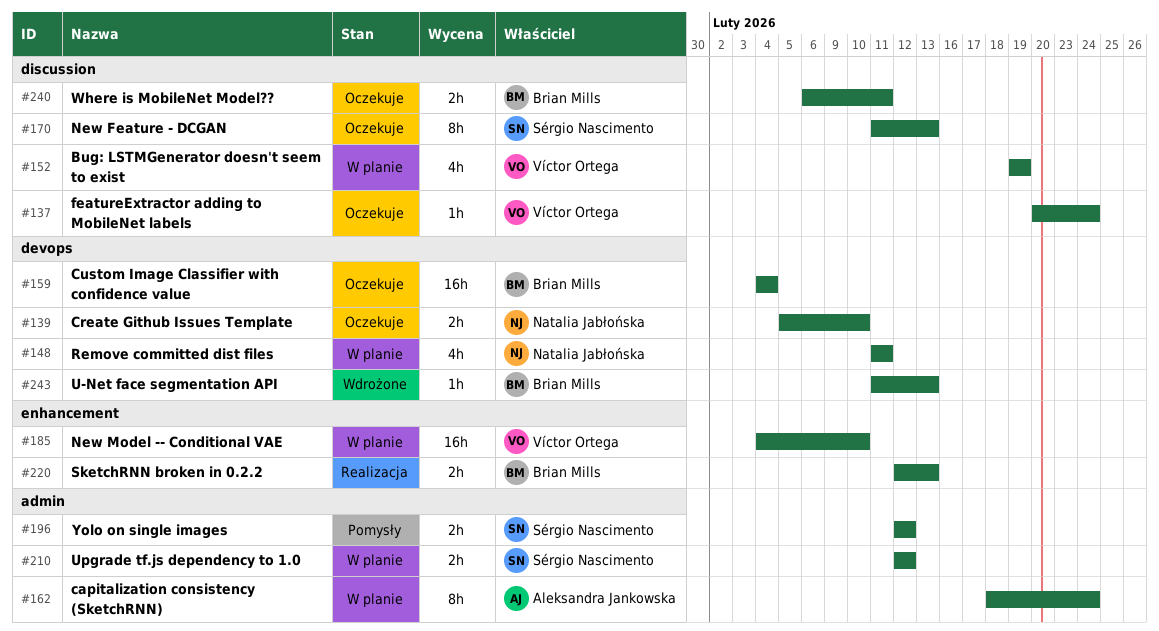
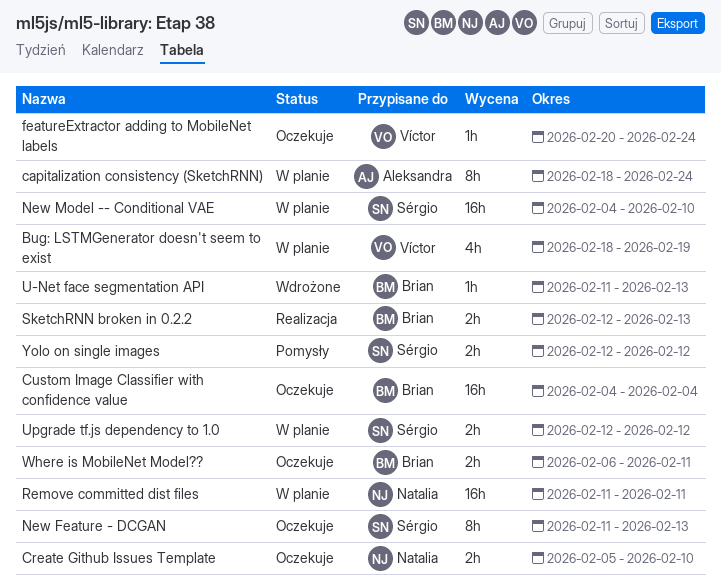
Bug: LSTMGenerator doesn't seem to exist, start: Feb 19 -> Feb 18
New Model -- Conditional VAE, owner: Víctor Ortega -> Sérgio Nascimento
Remove committed dist files, estimate: 4h -> 16h

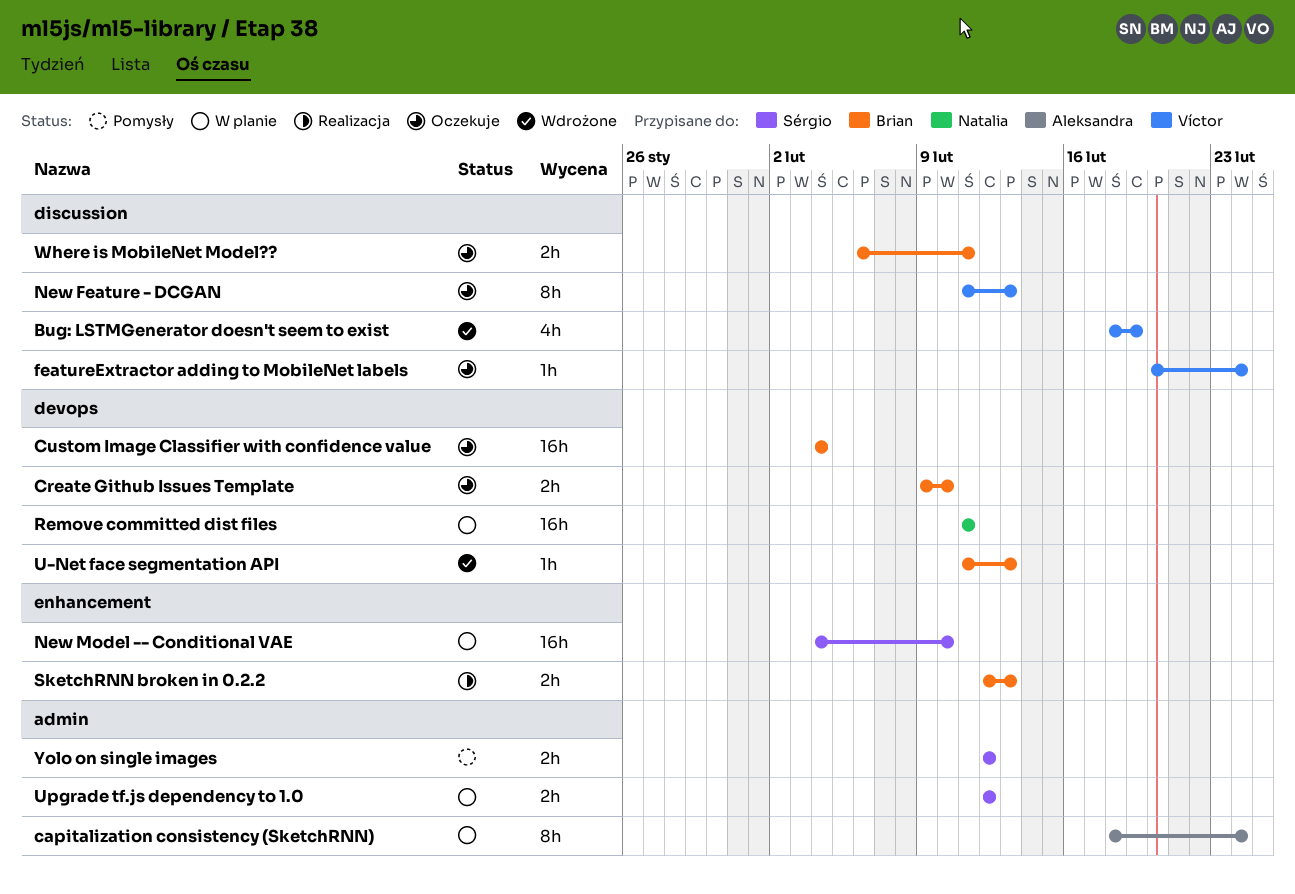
Bug: LSTMGenerator doesn't seem to exist, status: W planie -> Wdrożone
Create Github Issues Template, owner: Natalia -> Brian
Create Github Issues Template, start: Feb 5 -> Feb 9
New Feature - DCGAN, owner: Sérgio -> Víctor

